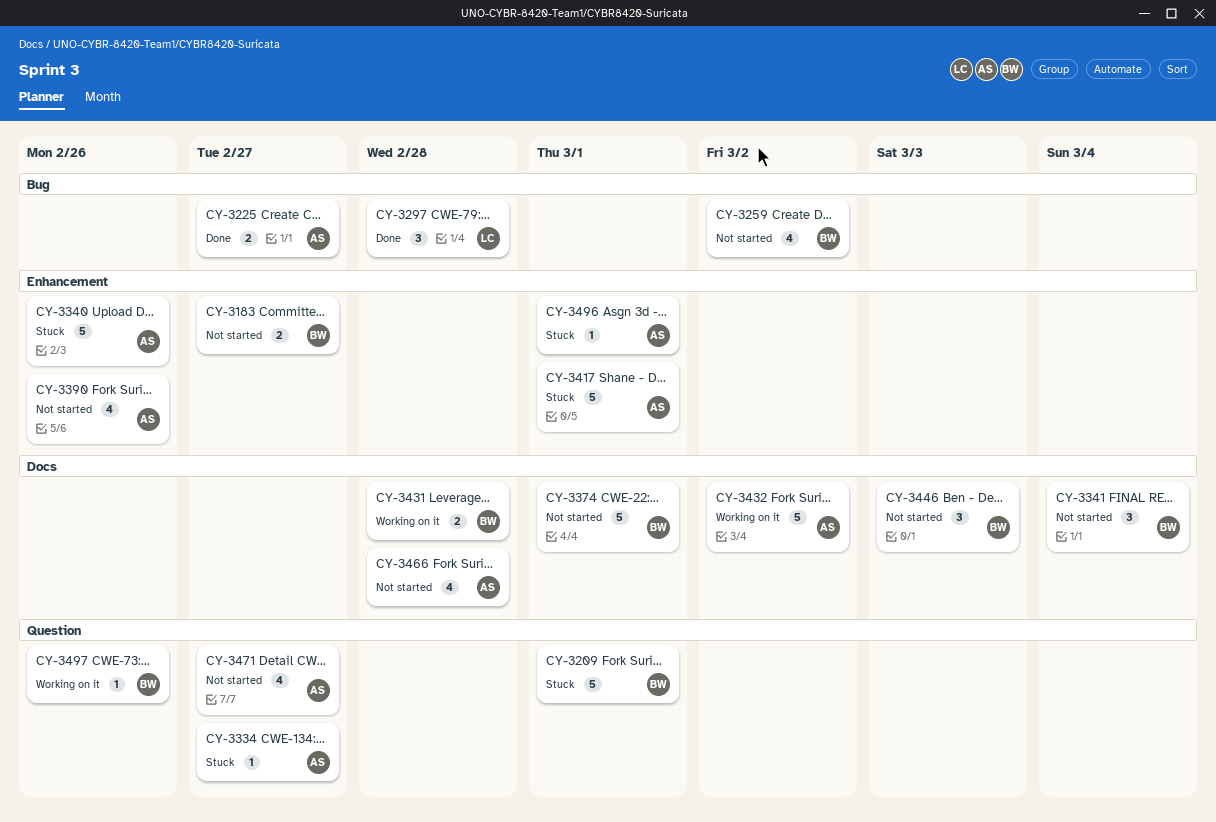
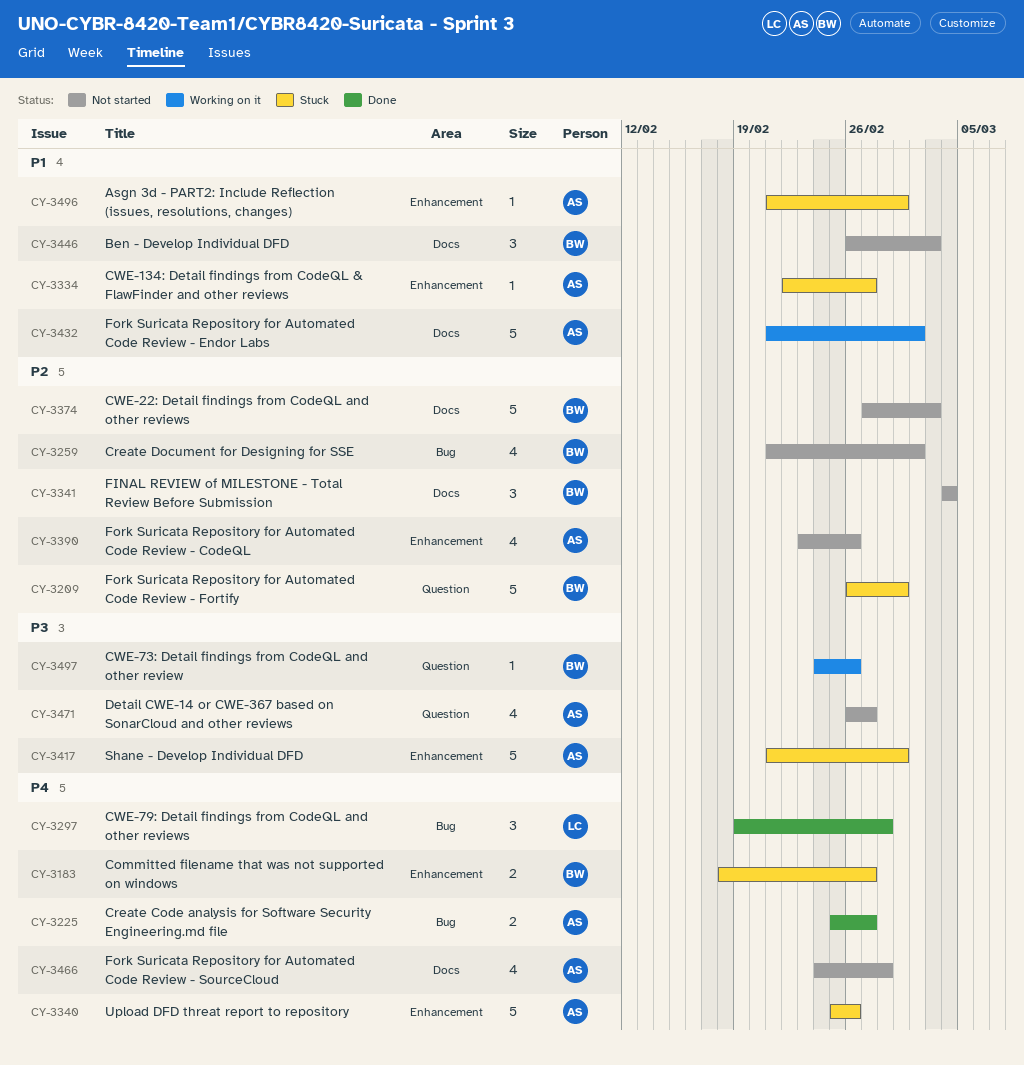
CY-3183, status: Not started -> Stuck
CY-3334, label: Question -> Enhancement
CY-3374, due: Mar 1 -> Mar 3
CY-3431: present -> none

